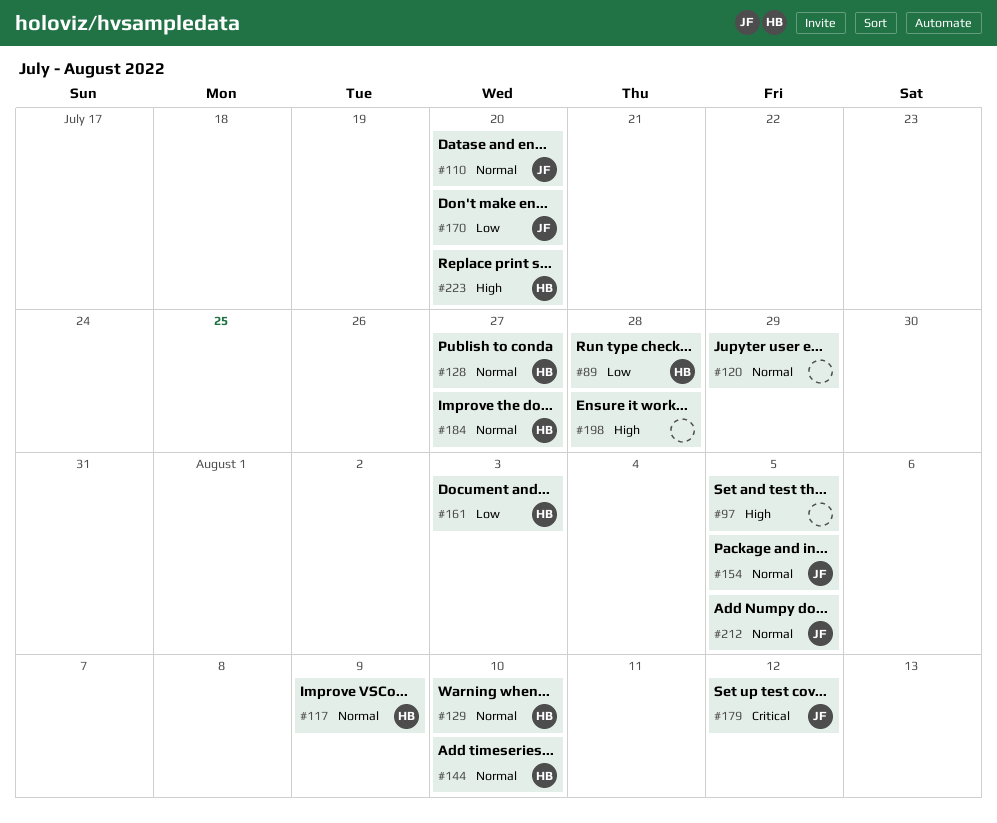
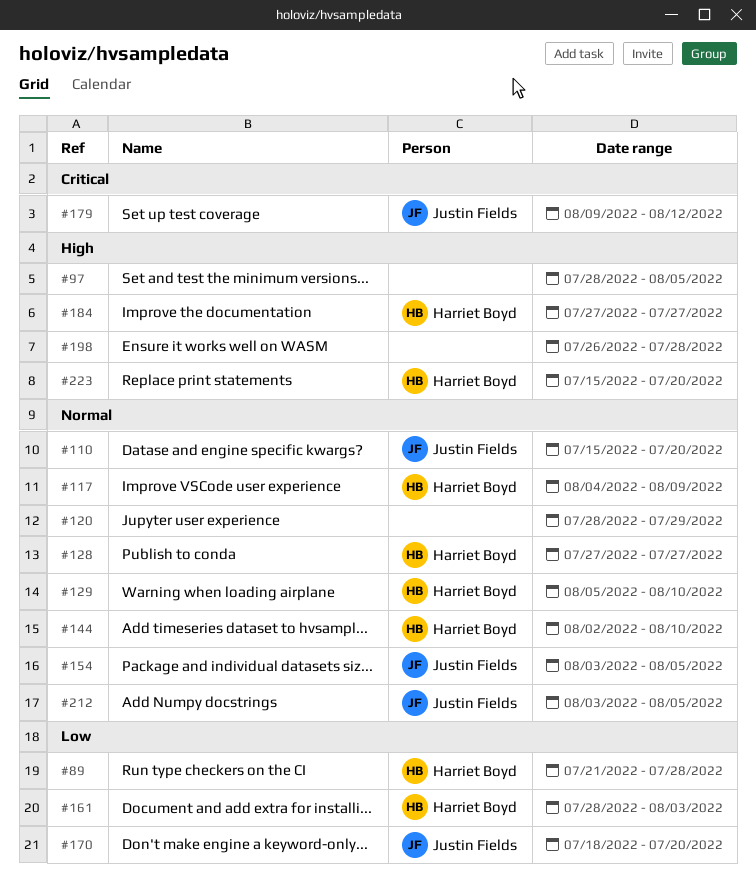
#184, priority: Normal -> High

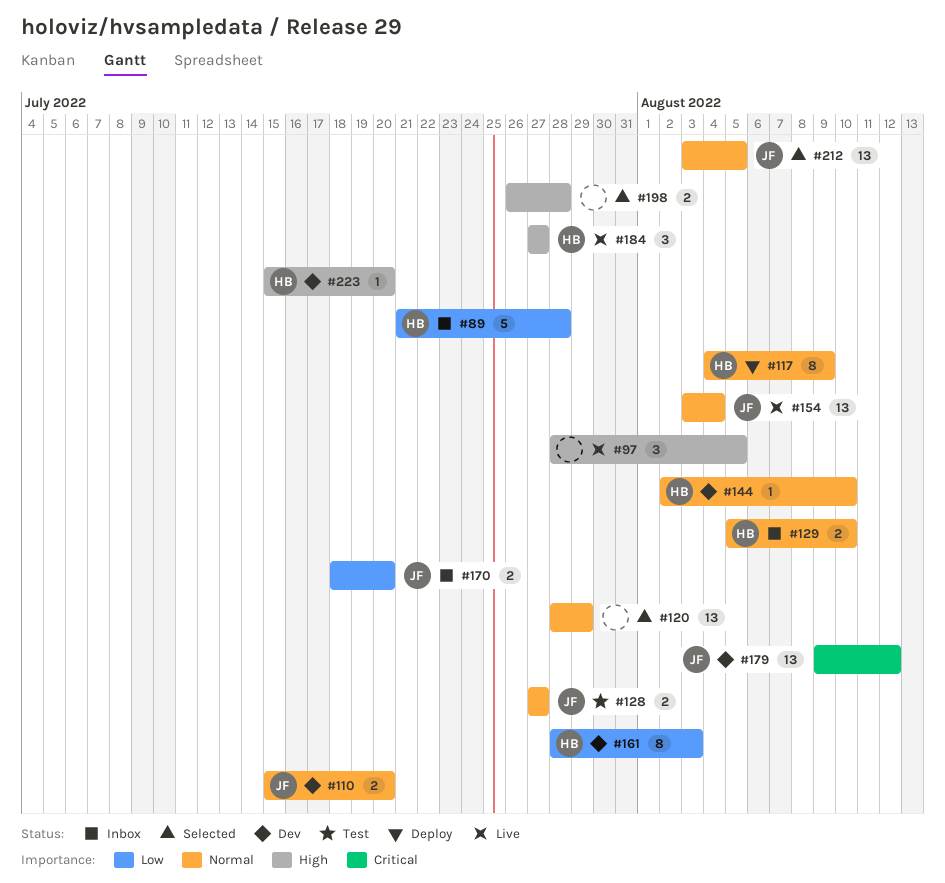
#128, owner: Harriet Boyd -> Justin Fields
#154, due: Aug 5 -> Aug 4

